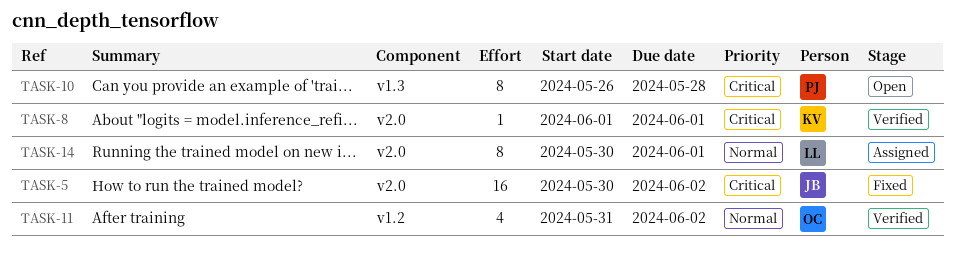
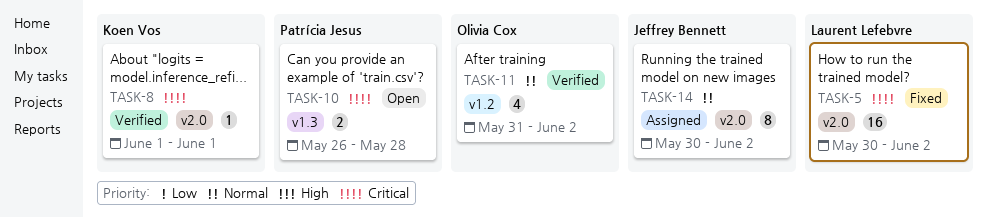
TASK-5, owner: Jeffrey Bennett -> Laurent Lefebvre
TASK-10, estimate: 8 -> 2
TASK-14, owner: Laurent Lefebvre -> Jeffrey Bennett
TASK-14, due: Jun 1 -> Jun 2

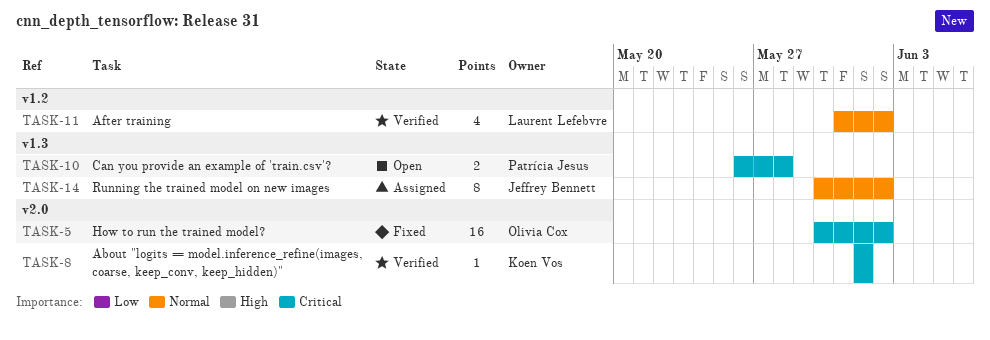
TASK-5, owner: Laurent Lefebvre -> Olivia Cox
TASK-11, owner: Olivia Cox -> Laurent Lefebvre
TASK-14, label: v2.0 -> v1.3

